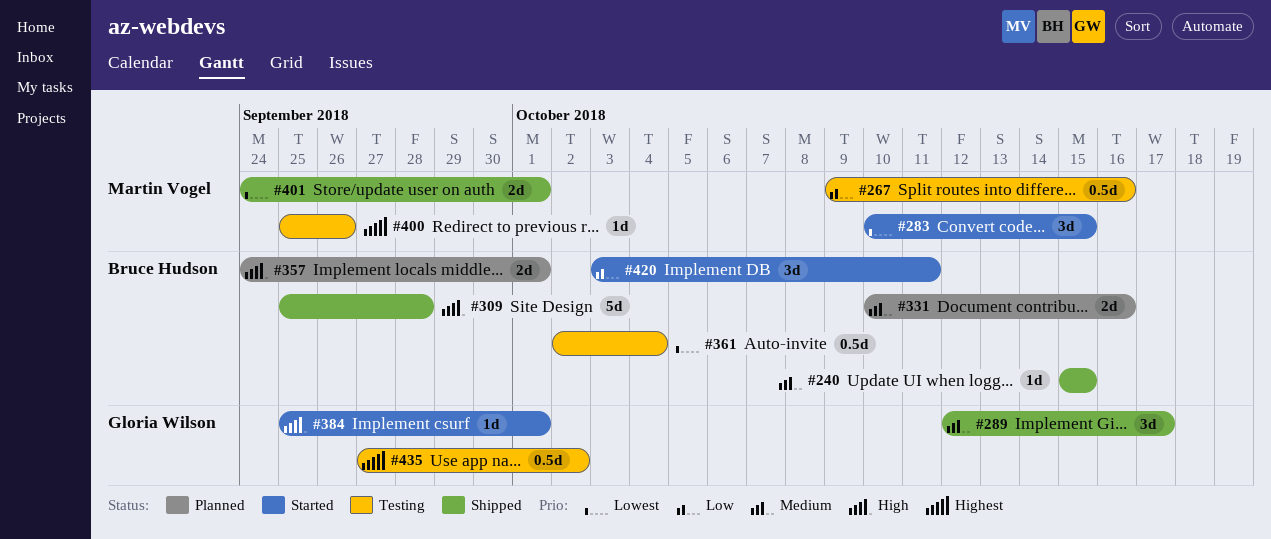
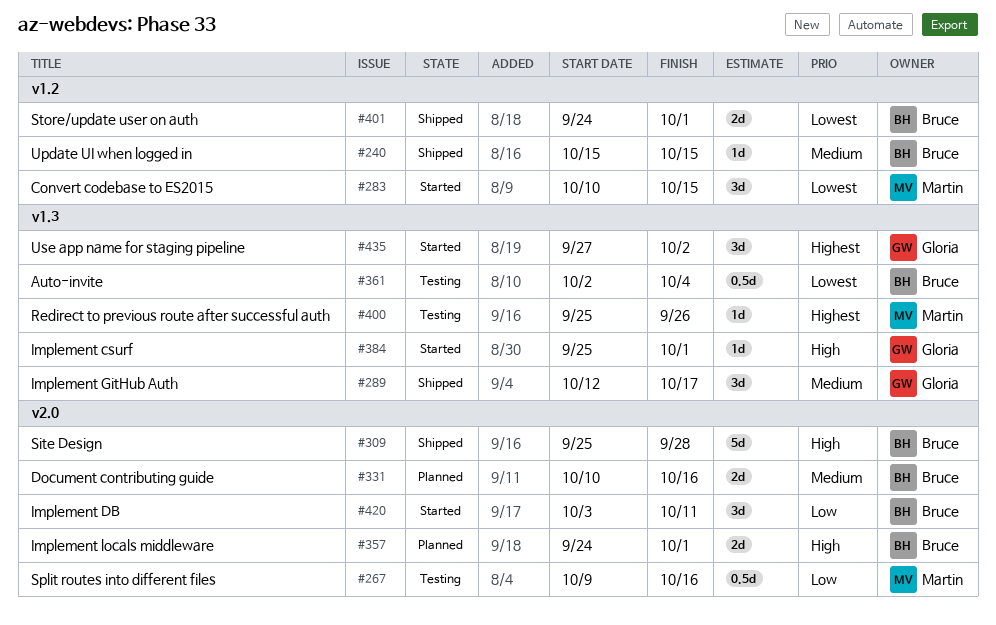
#401, owner: Martin Vogel -> Bruce Hudson
#435, status: Testing -> Started
#435, estimate: 0.5d -> 3d

